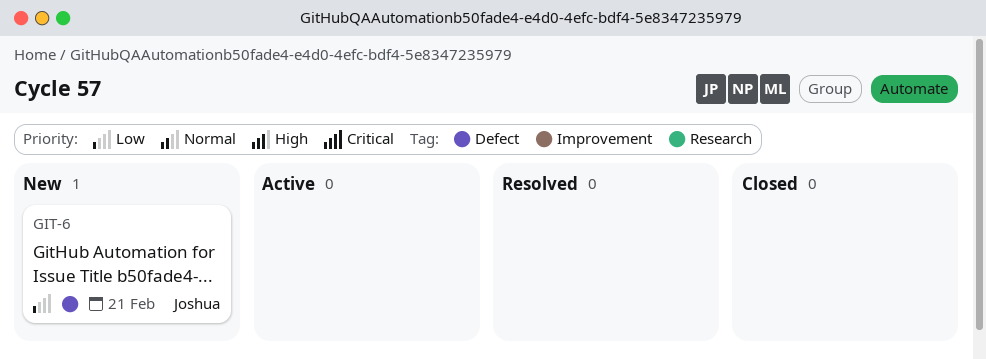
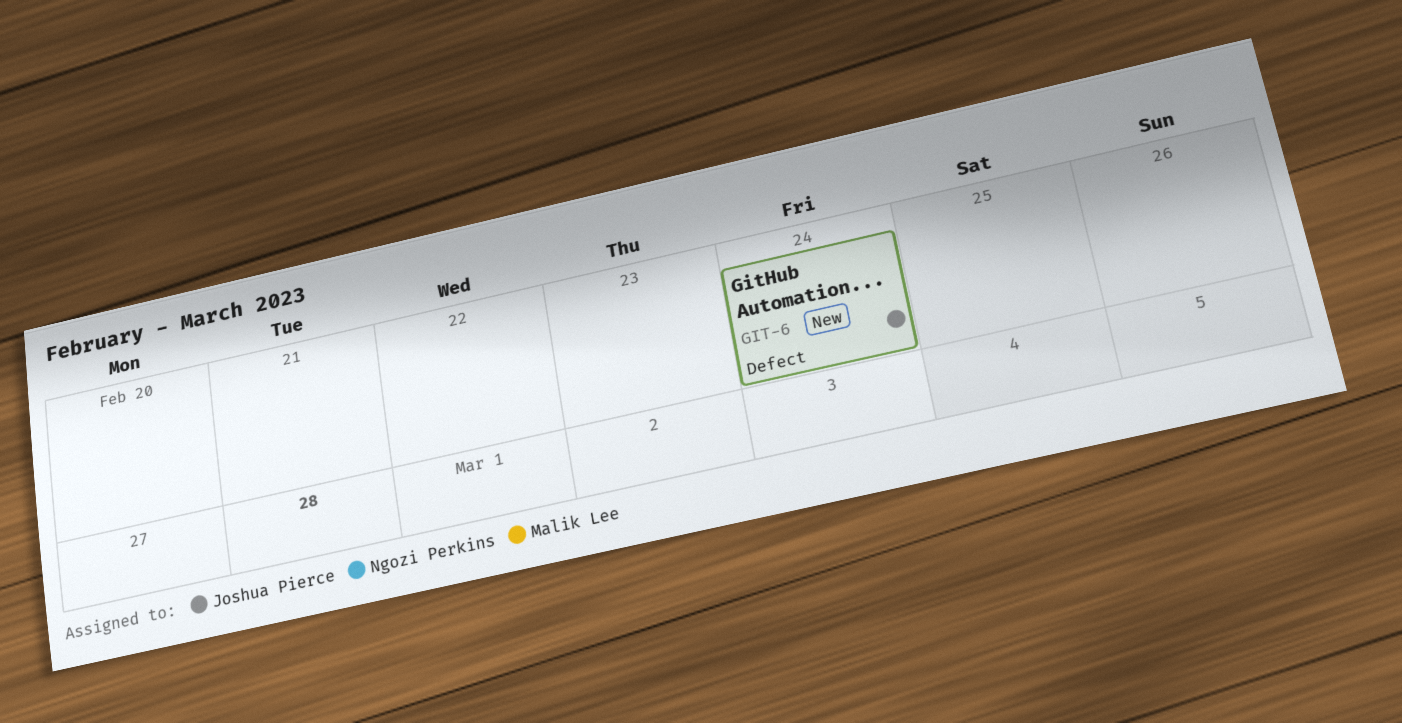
GIT-6, due: Feb 21 -> Feb 24

